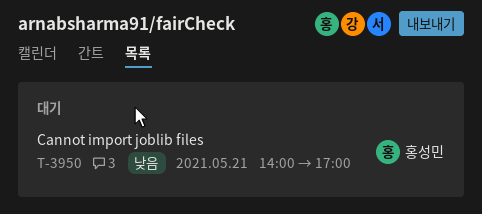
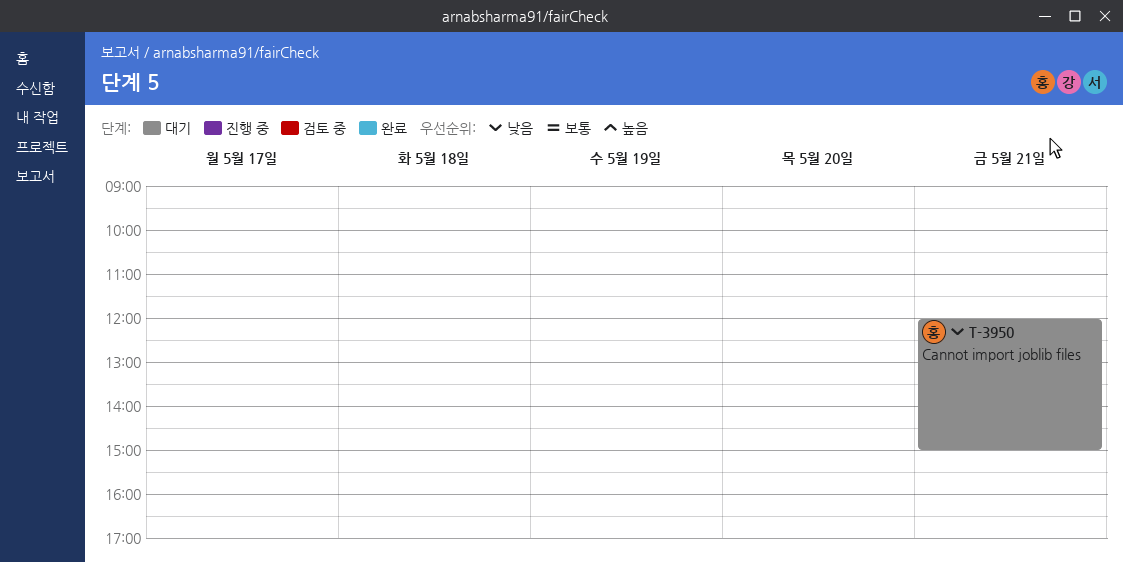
T-3950, begins: 14:00 -> 12:00
T-3950, ends: 17:00 -> 15:00

